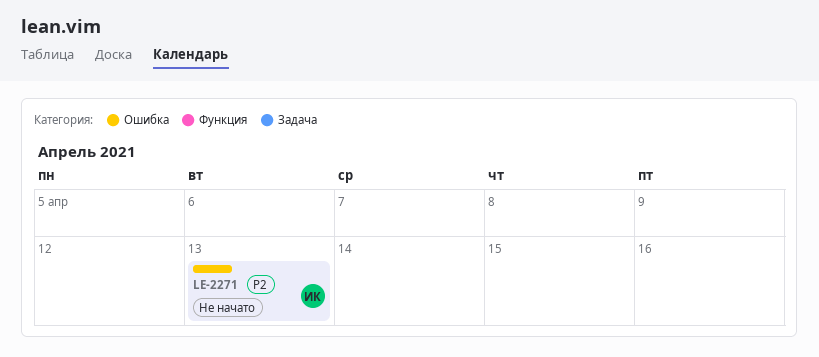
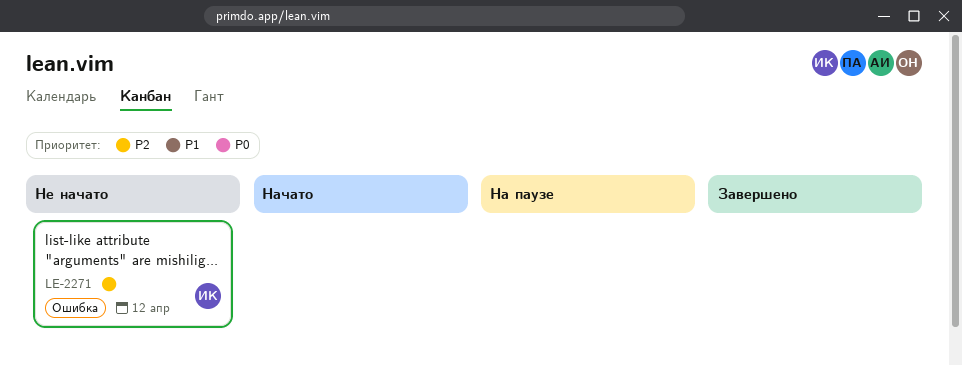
LE-2271, due: Apr 13 -> Apr 12

